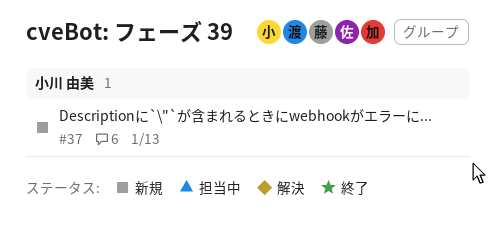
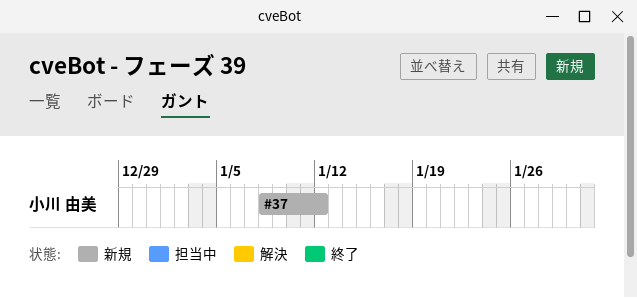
#37, due: Jan 13 -> Jan 12

